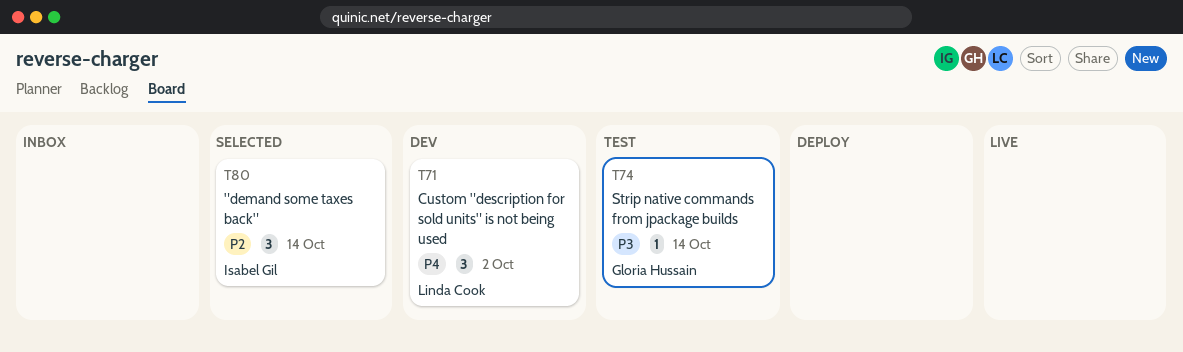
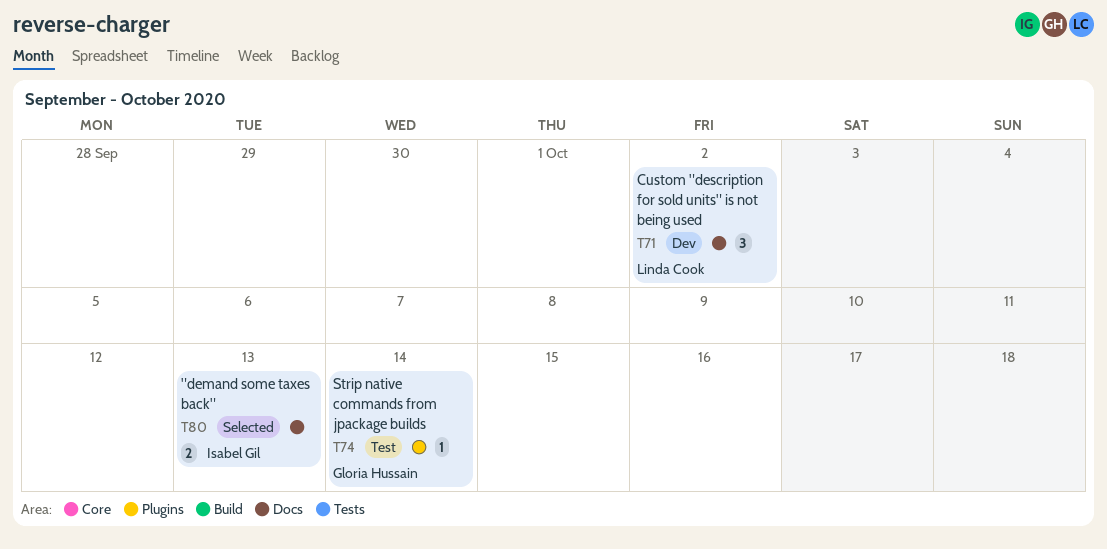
T80, estimate: 3 -> 2
T80, due: Oct 14 -> Oct 13

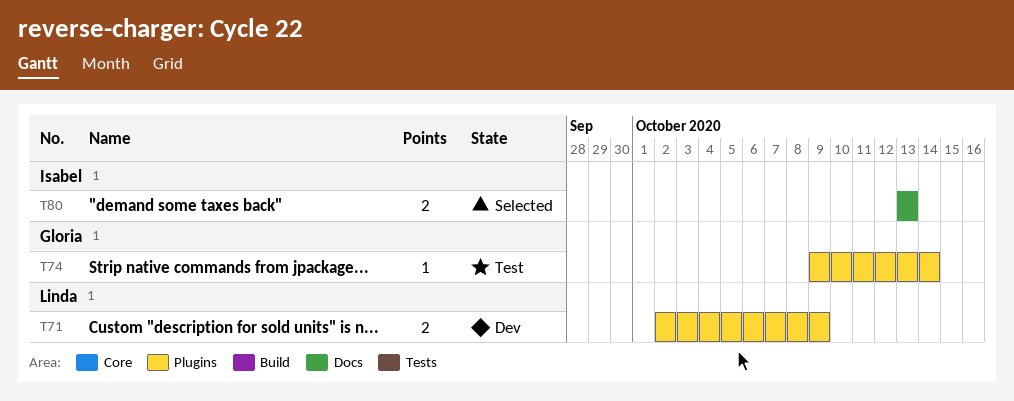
T71, label: Docs -> Plugins
T71, estimate: 3 -> 2
T71, due: Oct 2 -> Oct 9

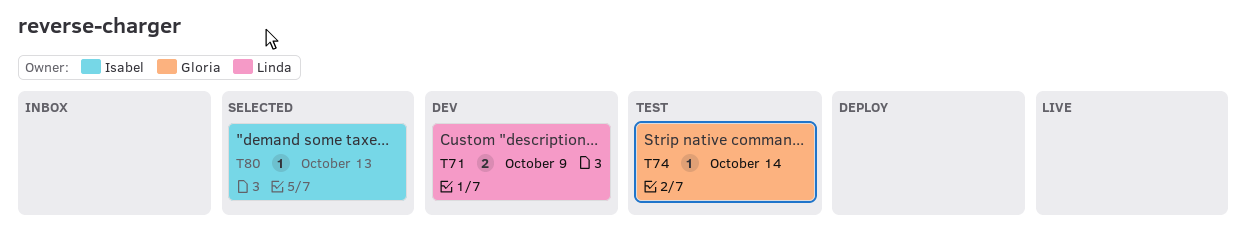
T80, estimate: 2 -> 1

